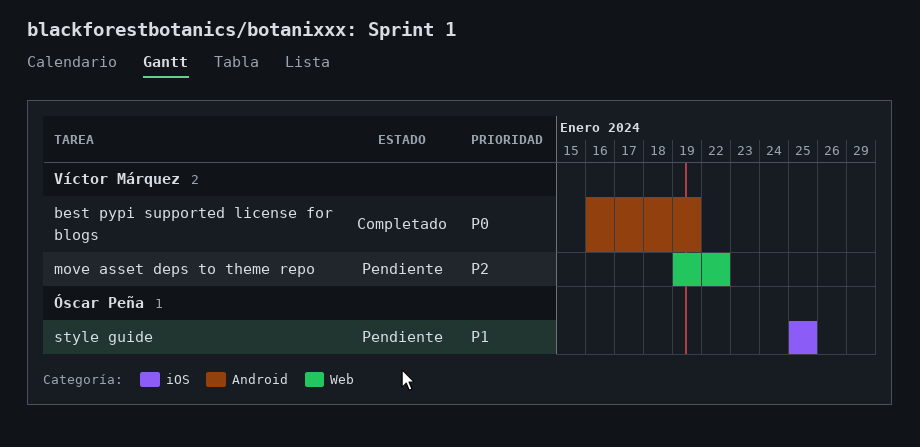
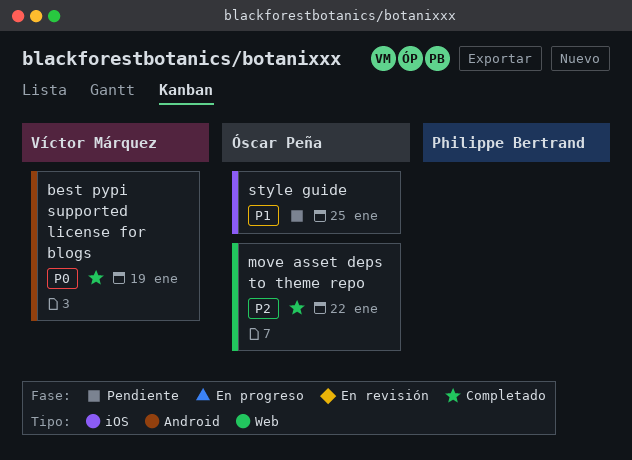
move asset deps to theme repo, status: Pendiente -> Completado
move asset deps to theme repo, owner: Víctor Márquez -> Óscar Peña

